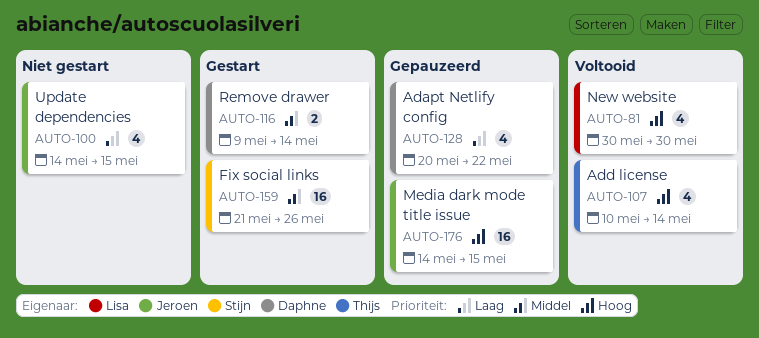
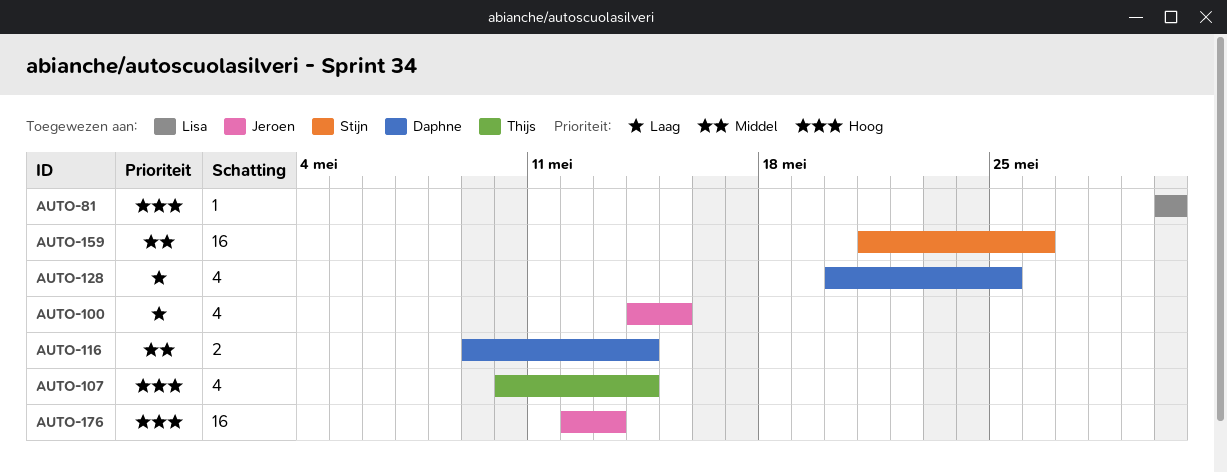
AUTO-81, estimate: 4 -> 1
AUTO-128, due: May 22 -> May 25
AUTO-176, start: May 14 -> May 12
AUTO-176, due: May 15 -> May 13

